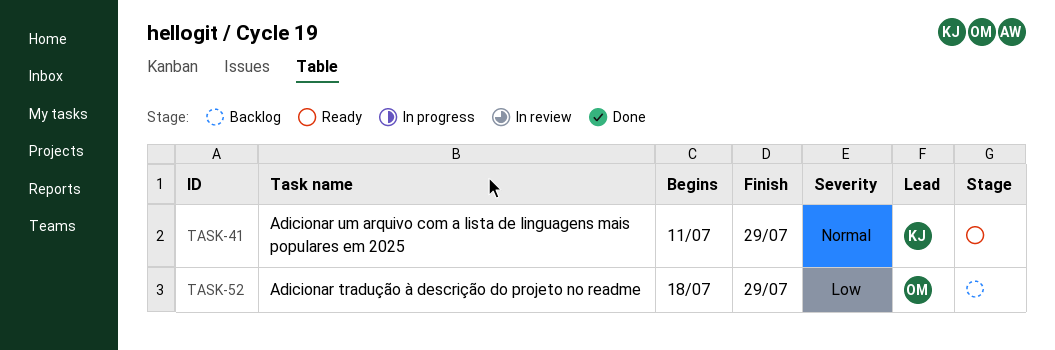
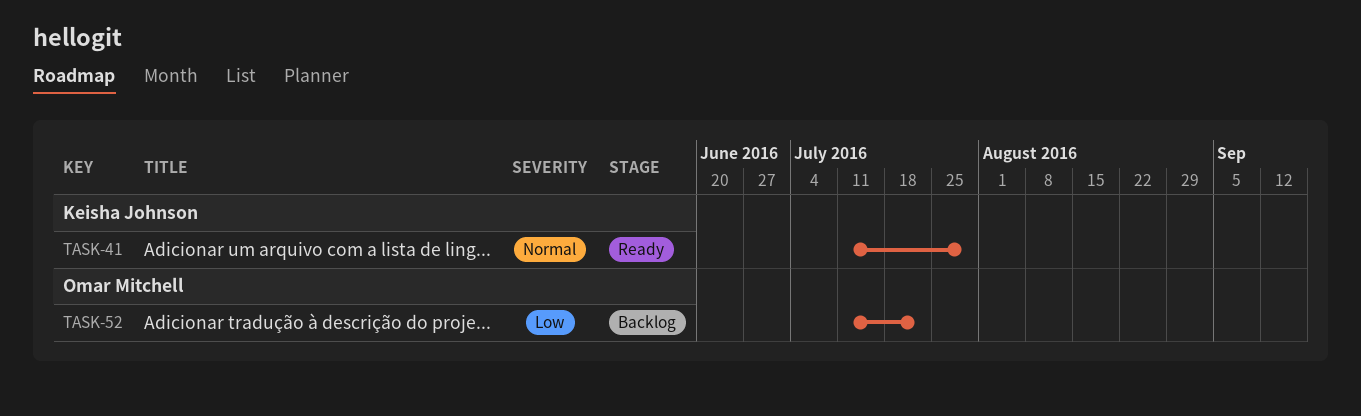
TASK-52, start: Jul 18 -> Jul 11
TASK-52, due: Jul 29 -> Jul 22

